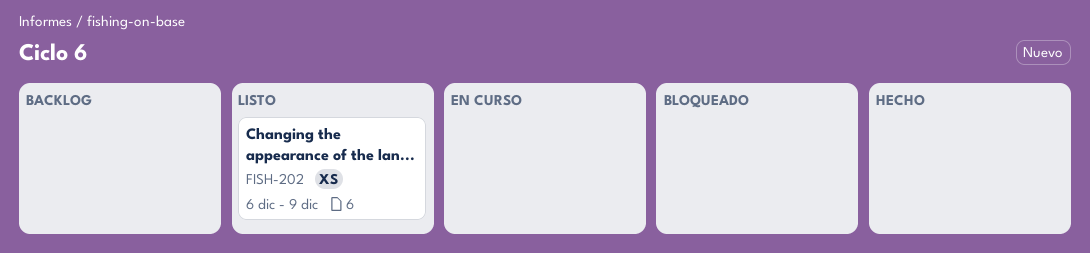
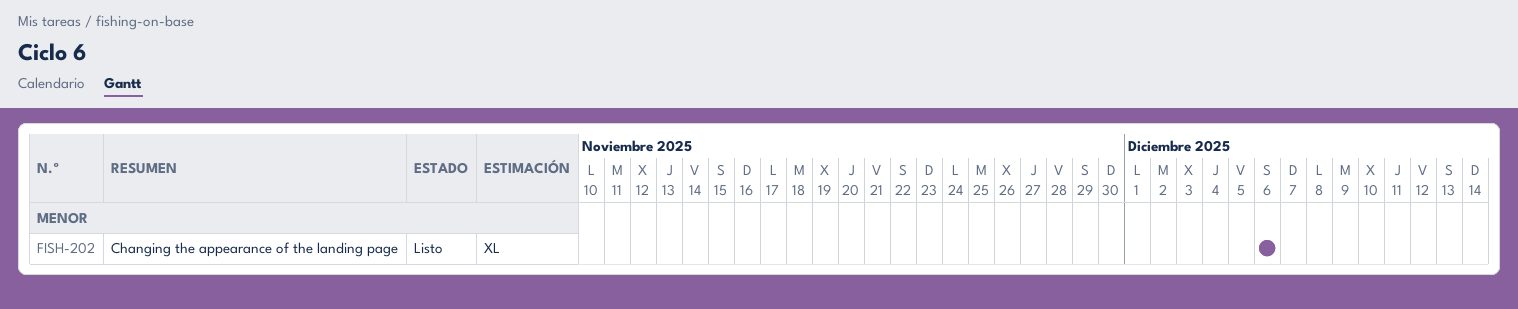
FISH-202, estimate: XS -> XL
FISH-202, due: Dec 9 -> Dec 6

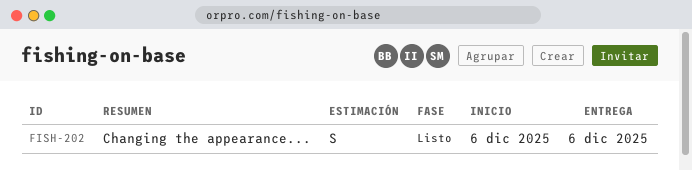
FISH-202, estimate: XL -> S

